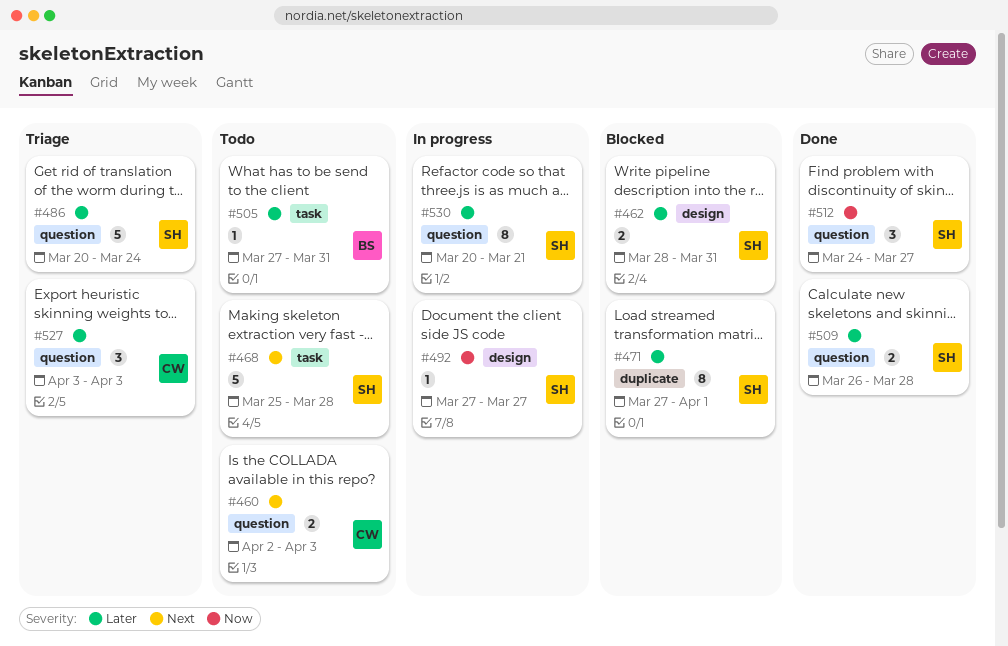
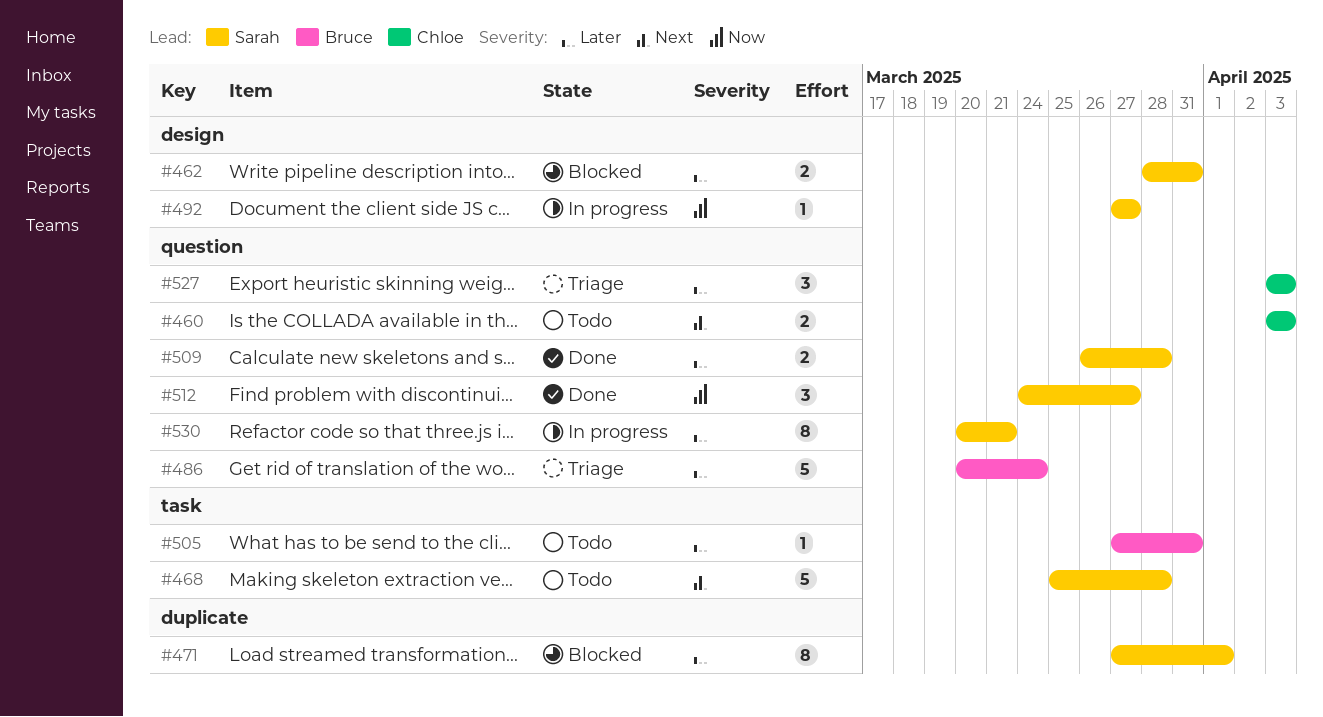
#460, start: Apr 2 -> Apr 3
#486, owner: Sarah -> Bruce

